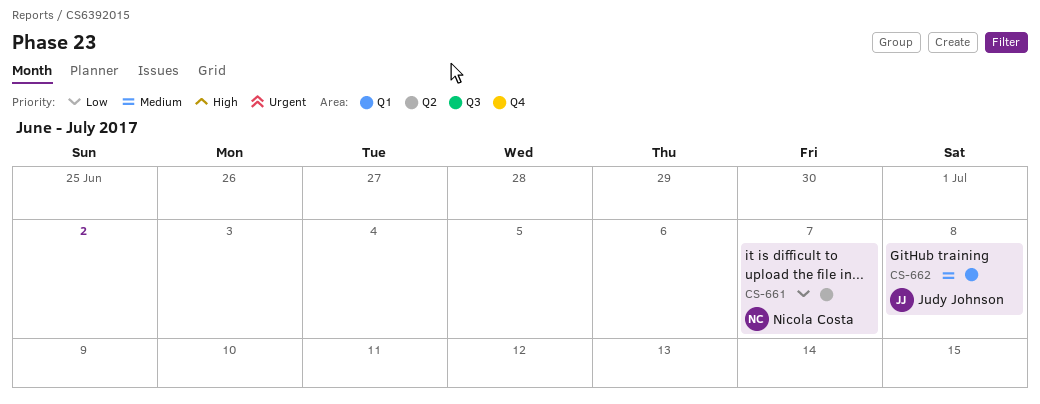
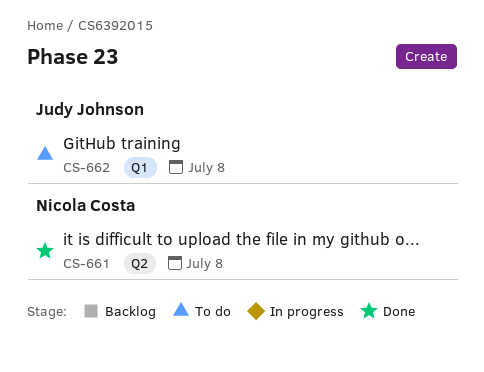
CS-661, due: Jul 7 -> Jul 8

